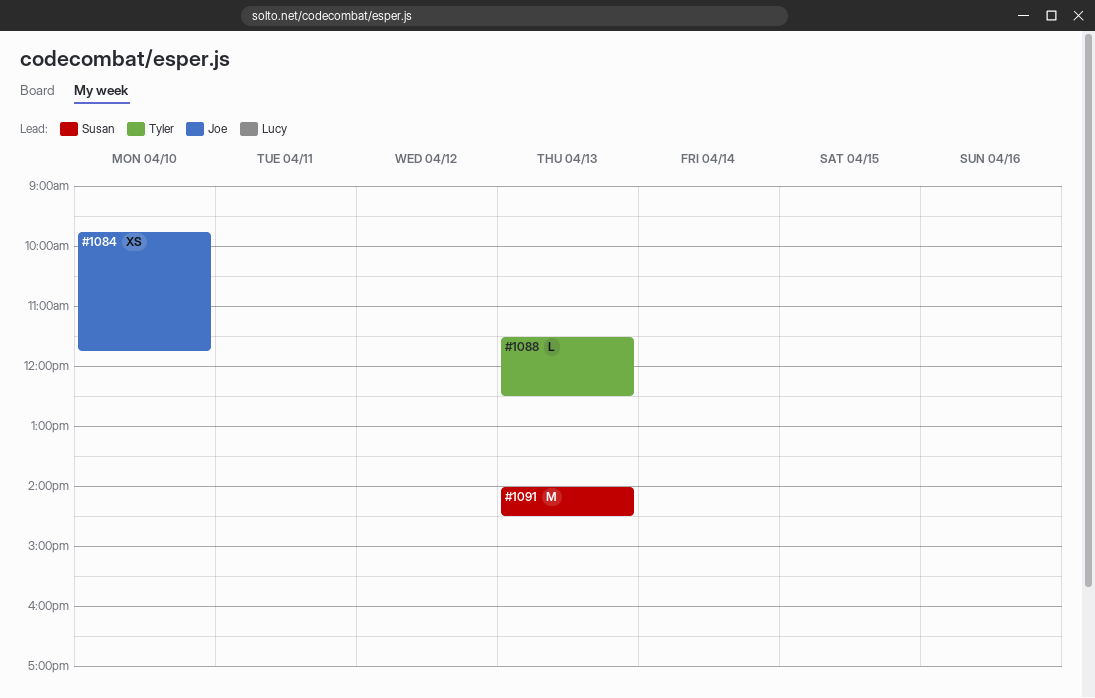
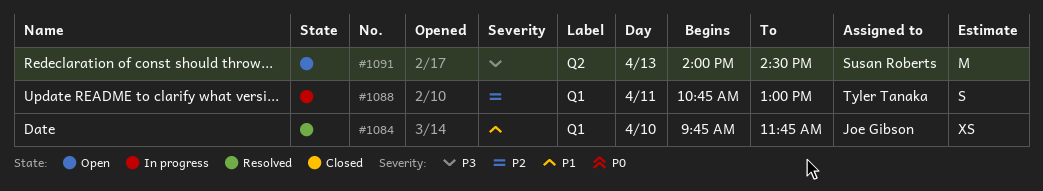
#1088, estimate: L -> S
#1088, day: Apr 13 -> Apr 11
#1088, begins: 11:30 -> 10:45
#1088, ends: 12:30 -> 13:00

